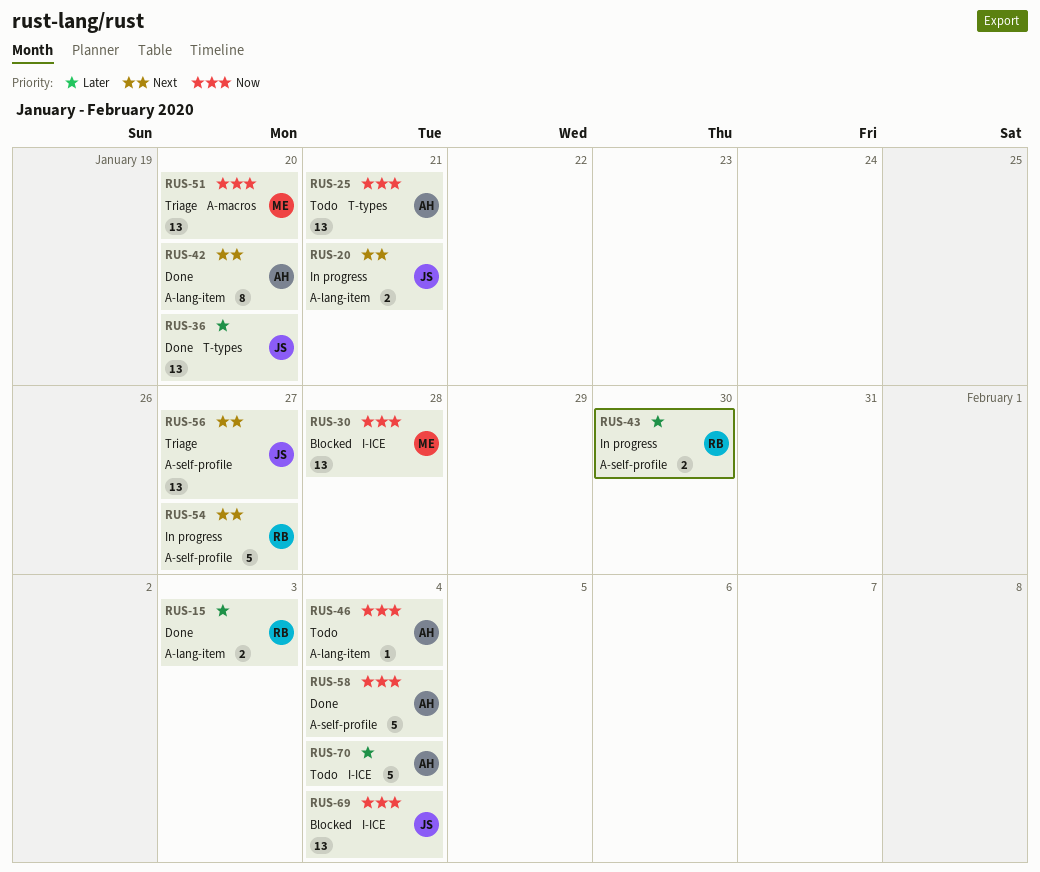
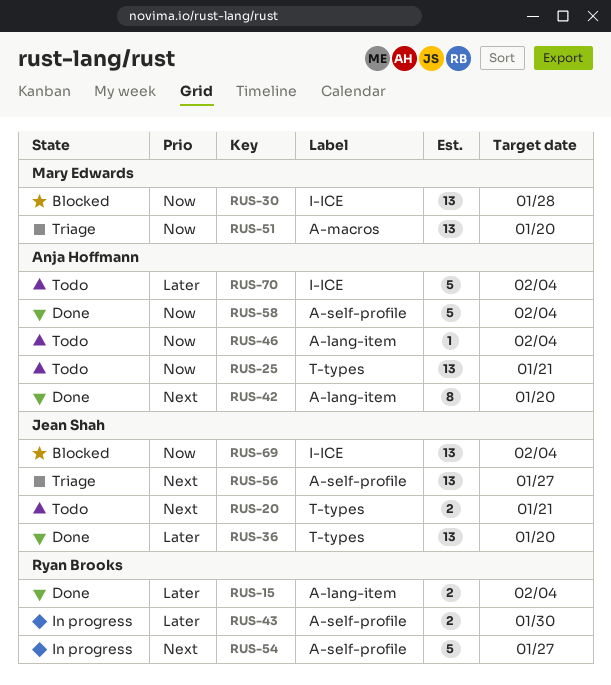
RUS-15, due: Feb 3 -> Feb 4
RUS-20, status: In progress -> Todo
RUS-20, label: A-lang-item -> T-types

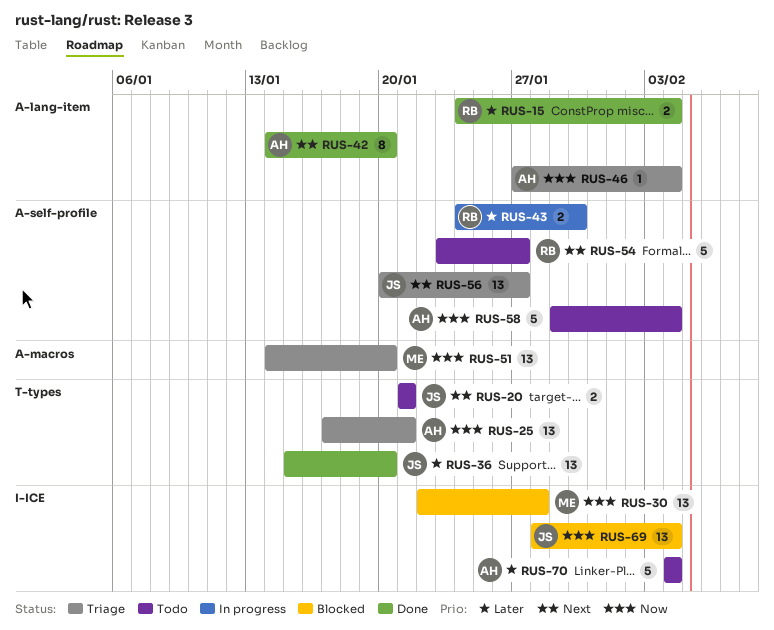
RUS-25, status: Todo -> Triage
RUS-46, status: Todo -> Triage
RUS-54, status: In progress -> Todo
RUS-58, status: Done -> Todo

